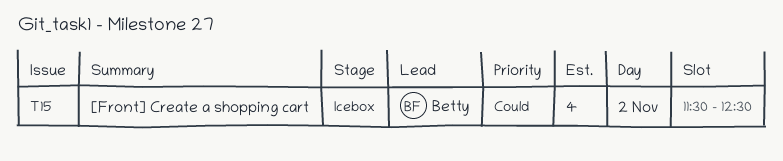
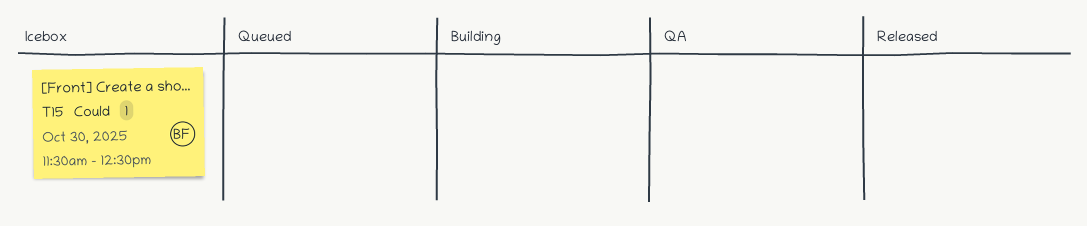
T15, estimate: 4 -> 1
T15, day: Nov 2 -> Oct 30

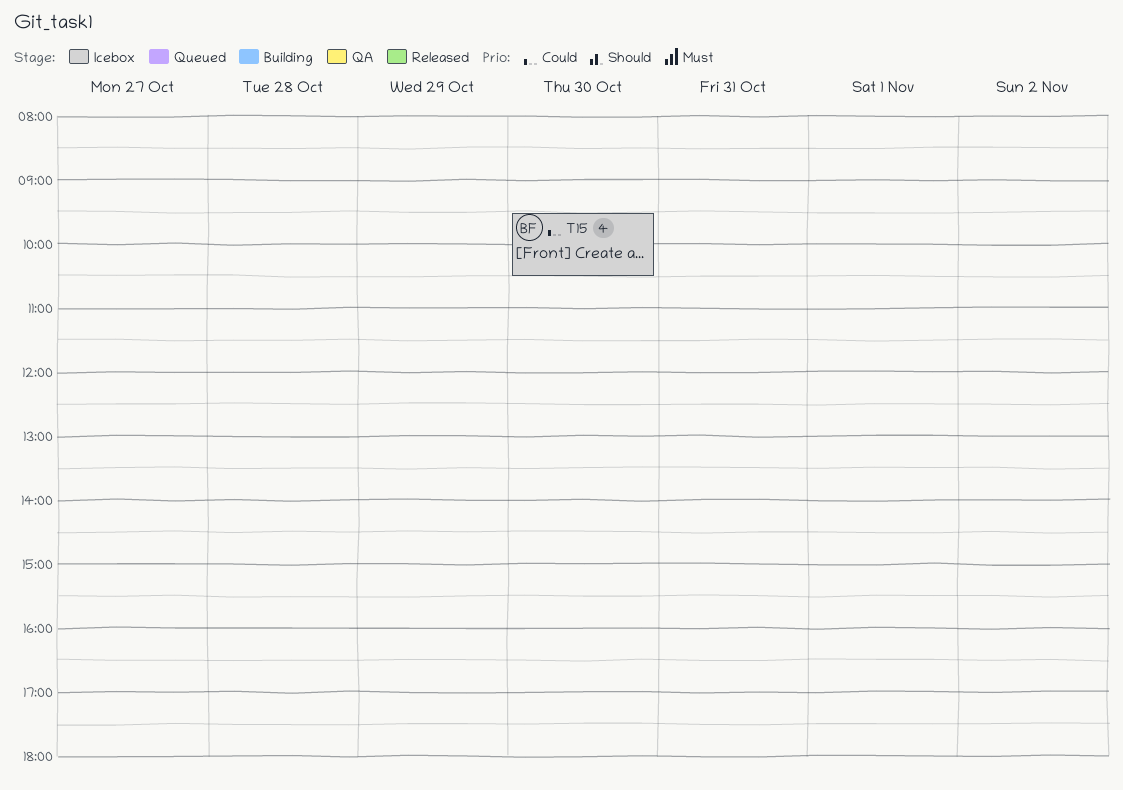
T15, estimate: 1 -> 4
T15, begins: 11:30 -> 09:30
T15, ends: 12:30 -> 10:30

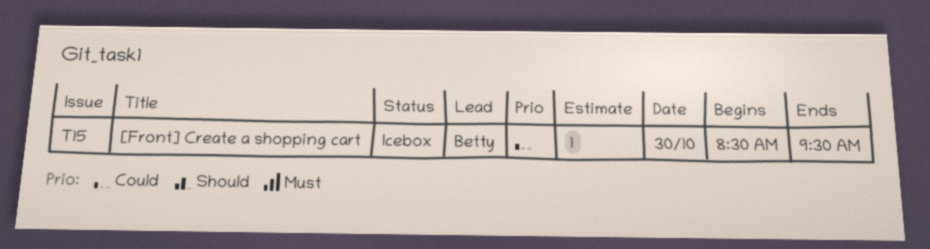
T15, estimate: 4 -> 1
T15, begins: 09:30 -> 08:30
T15, ends: 10:30 -> 09:30

